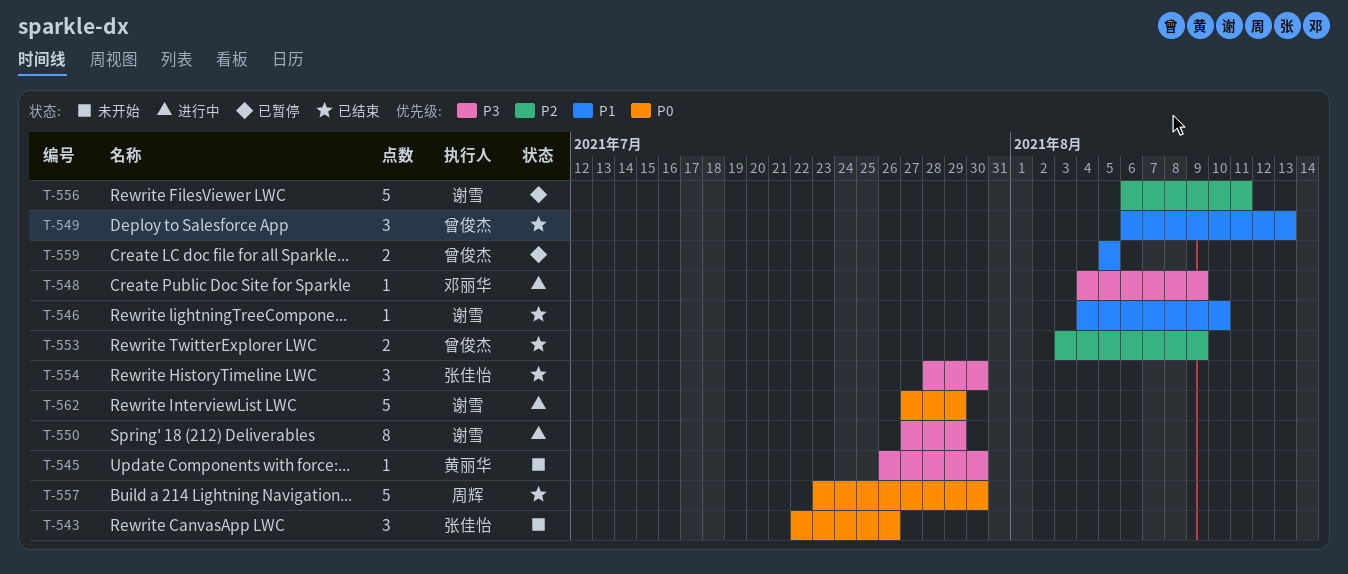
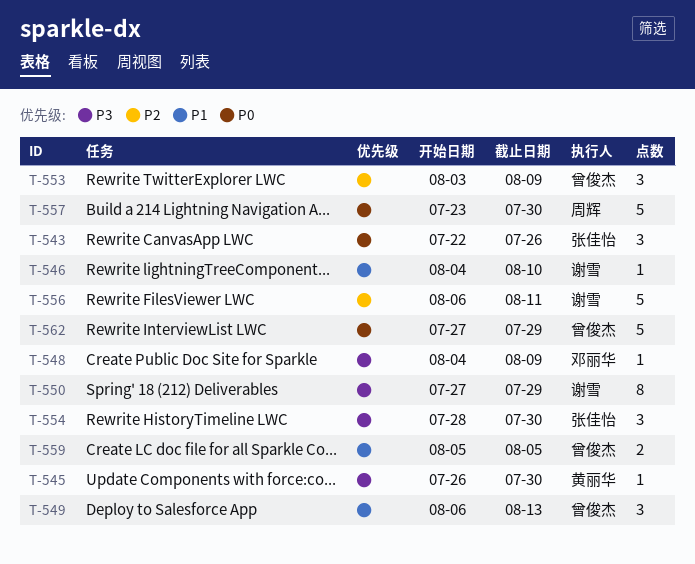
T-553, estimate: 2 -> 3
T-562, owner: 谢雪 -> 曾俊杰

